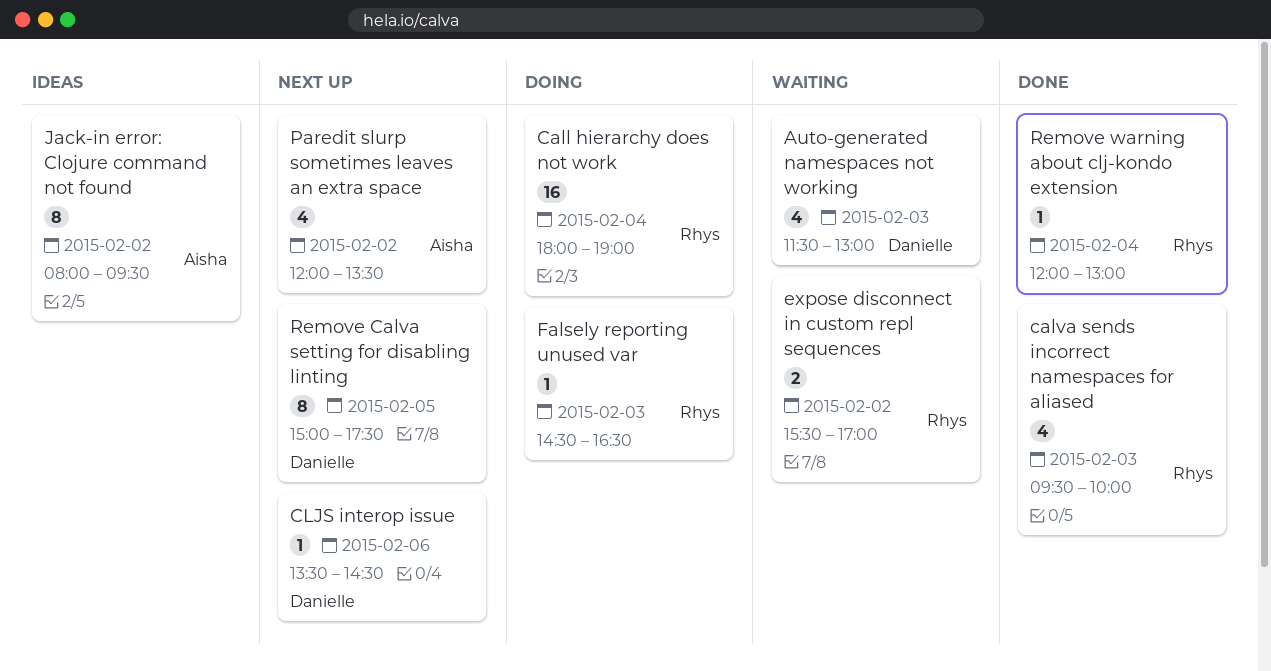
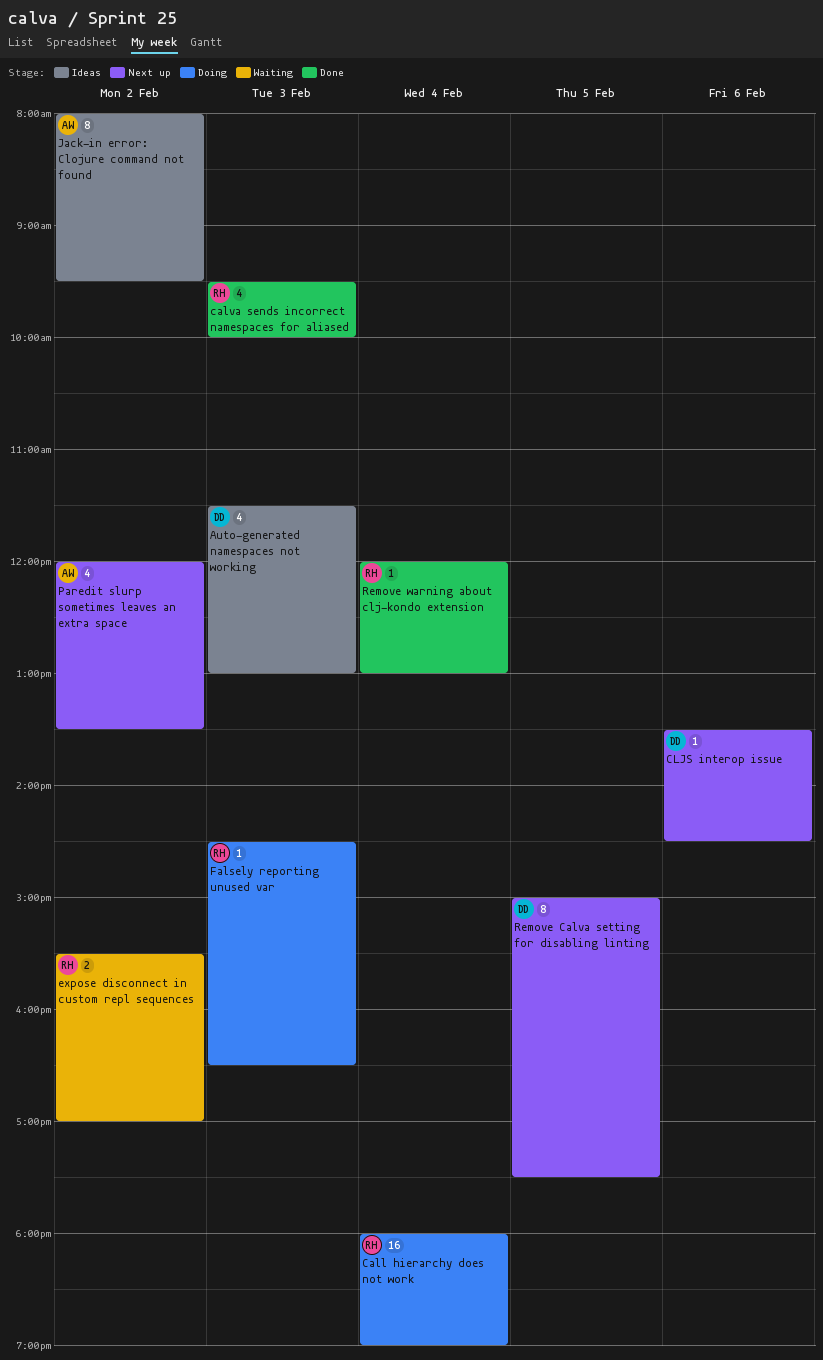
Auto-generated namespaces not working, status: Waiting -> Ideas

